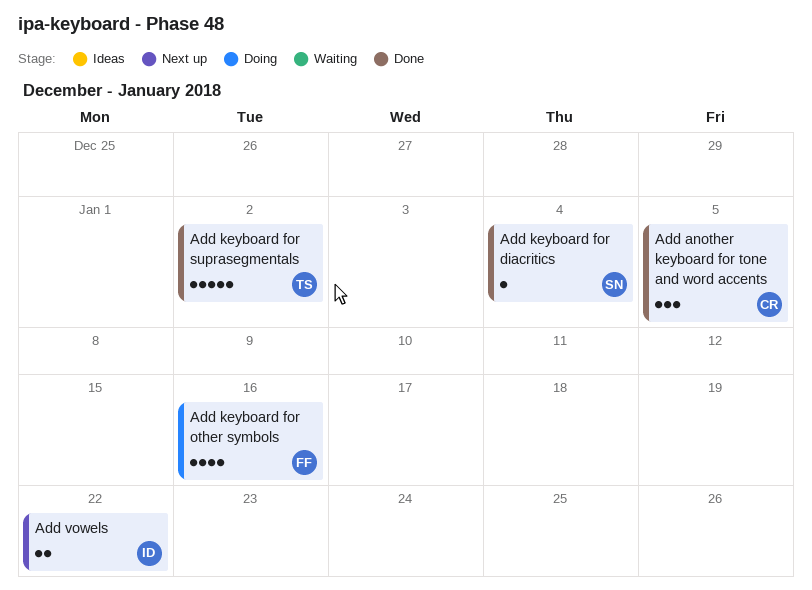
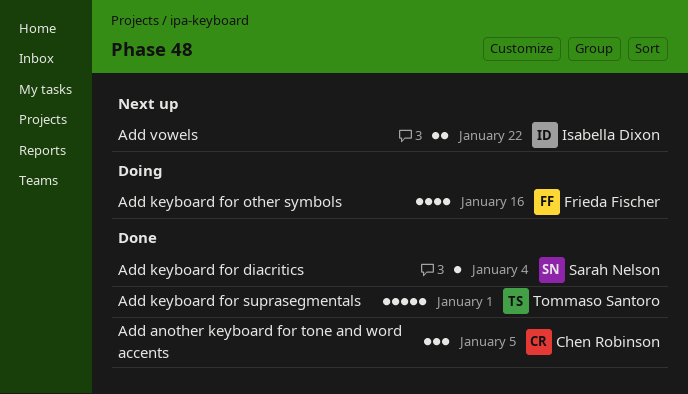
Add keyboard for suprasegmentals, due: Jan 2 -> Jan 1

